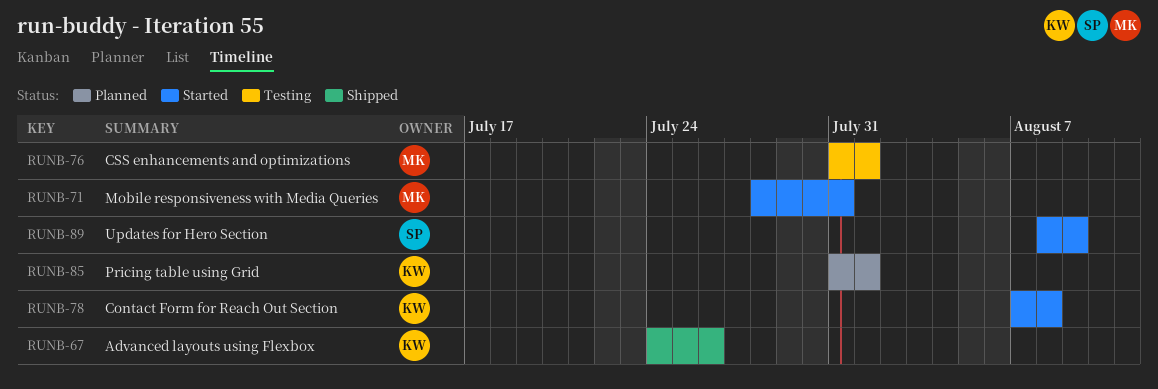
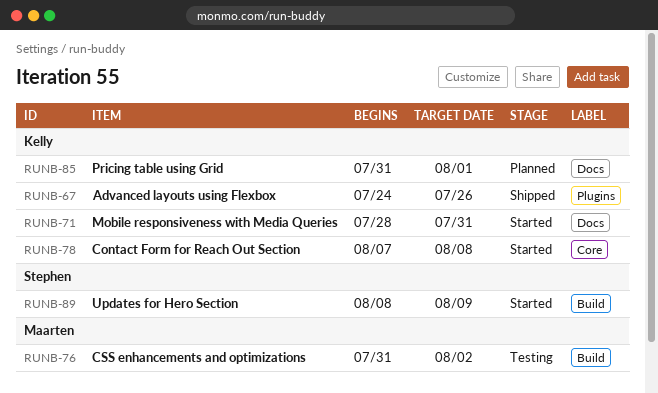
RUNB-71, owner: Maarten -> Kelly
RUNB-76, due: Aug 1 -> Aug 2

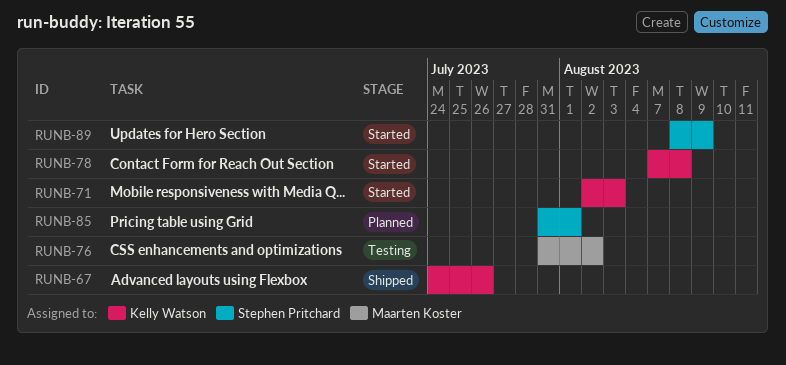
RUNB-71, start: Jul 28 -> Aug 2
RUNB-71, due: Jul 31 -> Aug 3
RUNB-85, owner: Kelly Watson -> Stephen Pritchard

